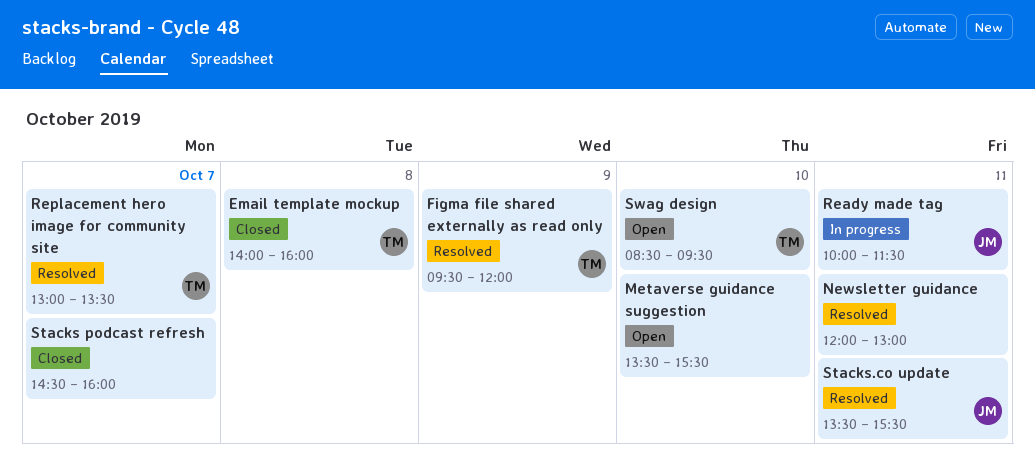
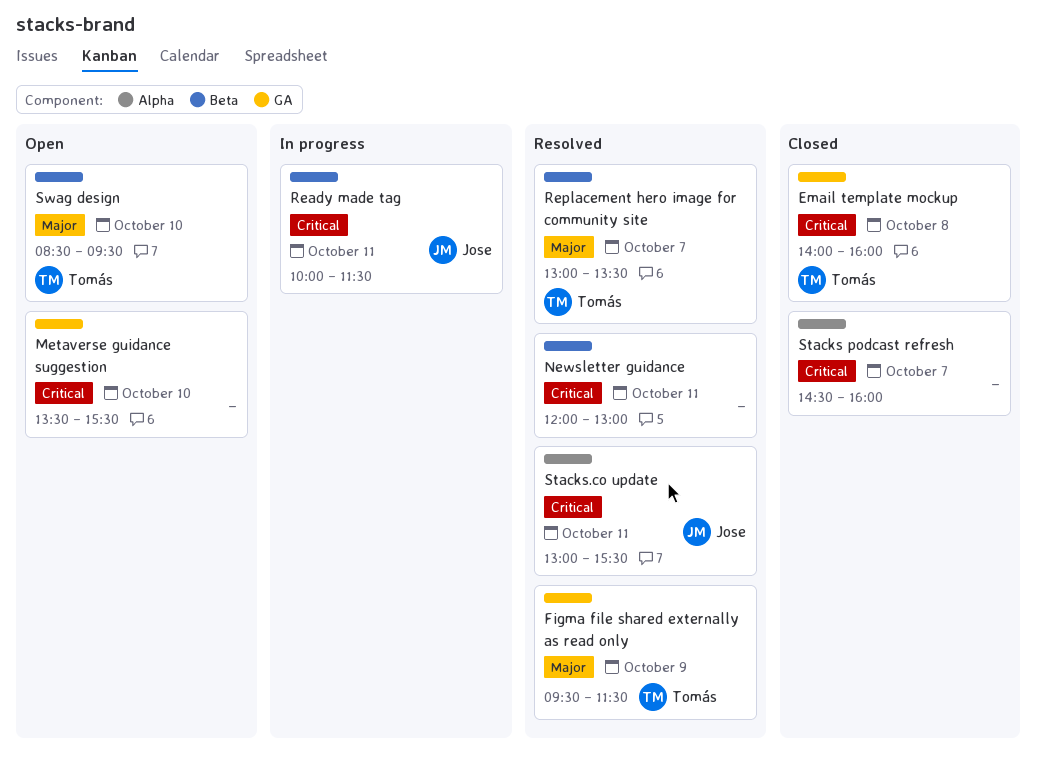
Figma file shared externally as read only, ends: 12:00 -> 11:30
Stacks.co update, begins: 13:30 -> 13:00

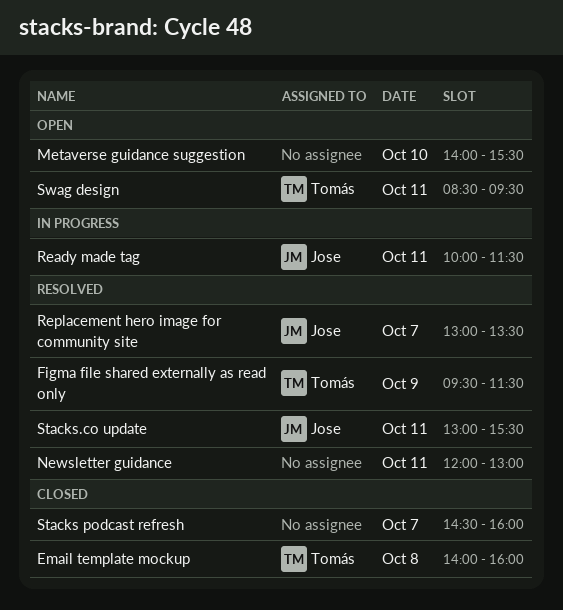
Metaverse guidance suggestion, begins: 13:30 -> 14:00
Replacement hero image for community site, owner: Tomás -> Jose
Swag design, day: Oct 10 -> Oct 11

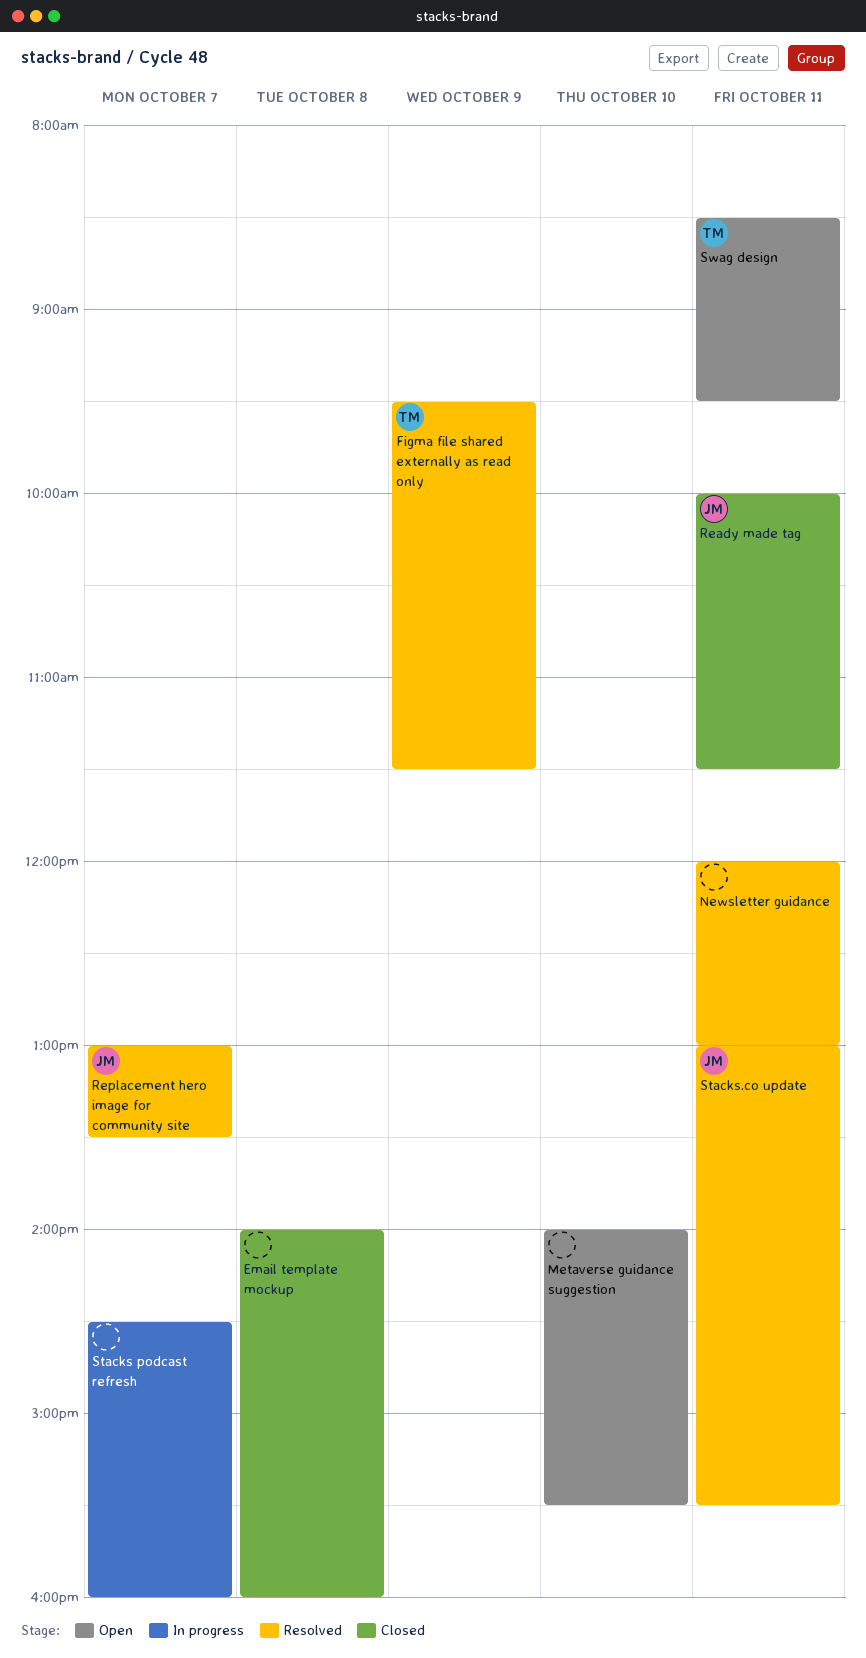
Email template mockup, owner: Tomás -> none
Ready made tag, status: In progress -> Closed
Stacks podcast refresh, status: Closed -> In progress

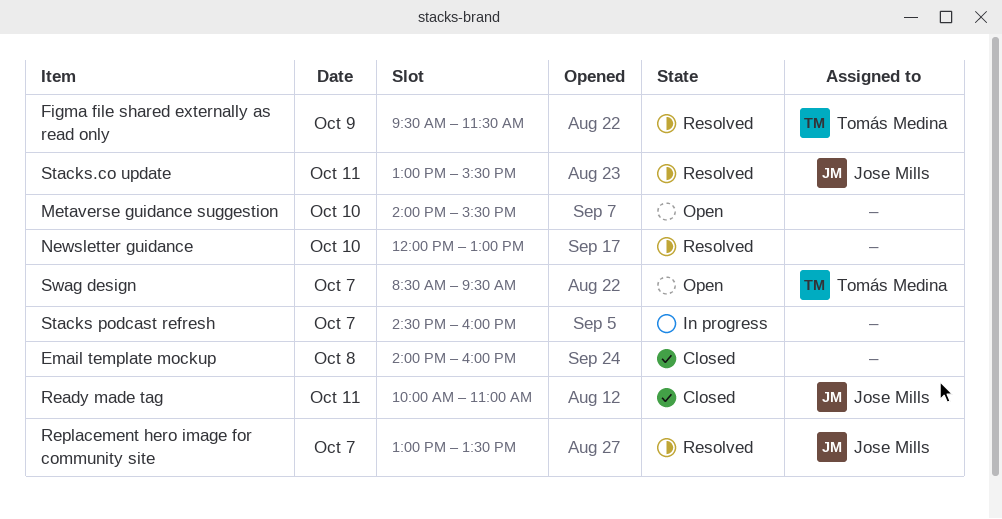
Newsletter guidance, day: Oct 11 -> Oct 10
Ready made tag, ends: 11:30 -> 11:00
Swag design, day: Oct 11 -> Oct 7

